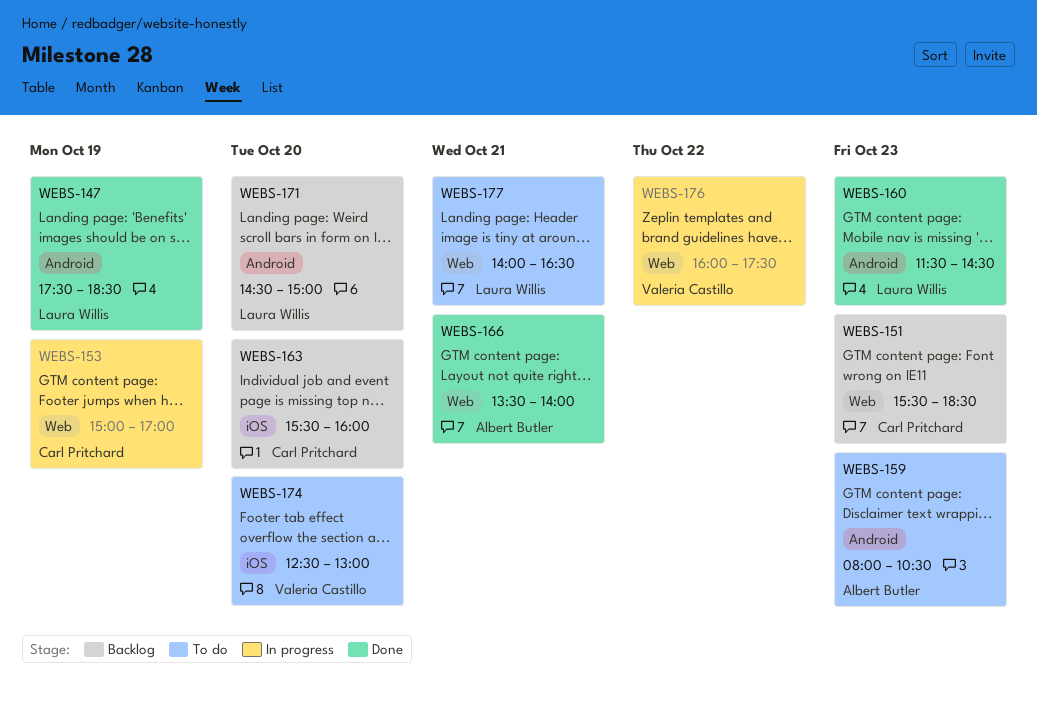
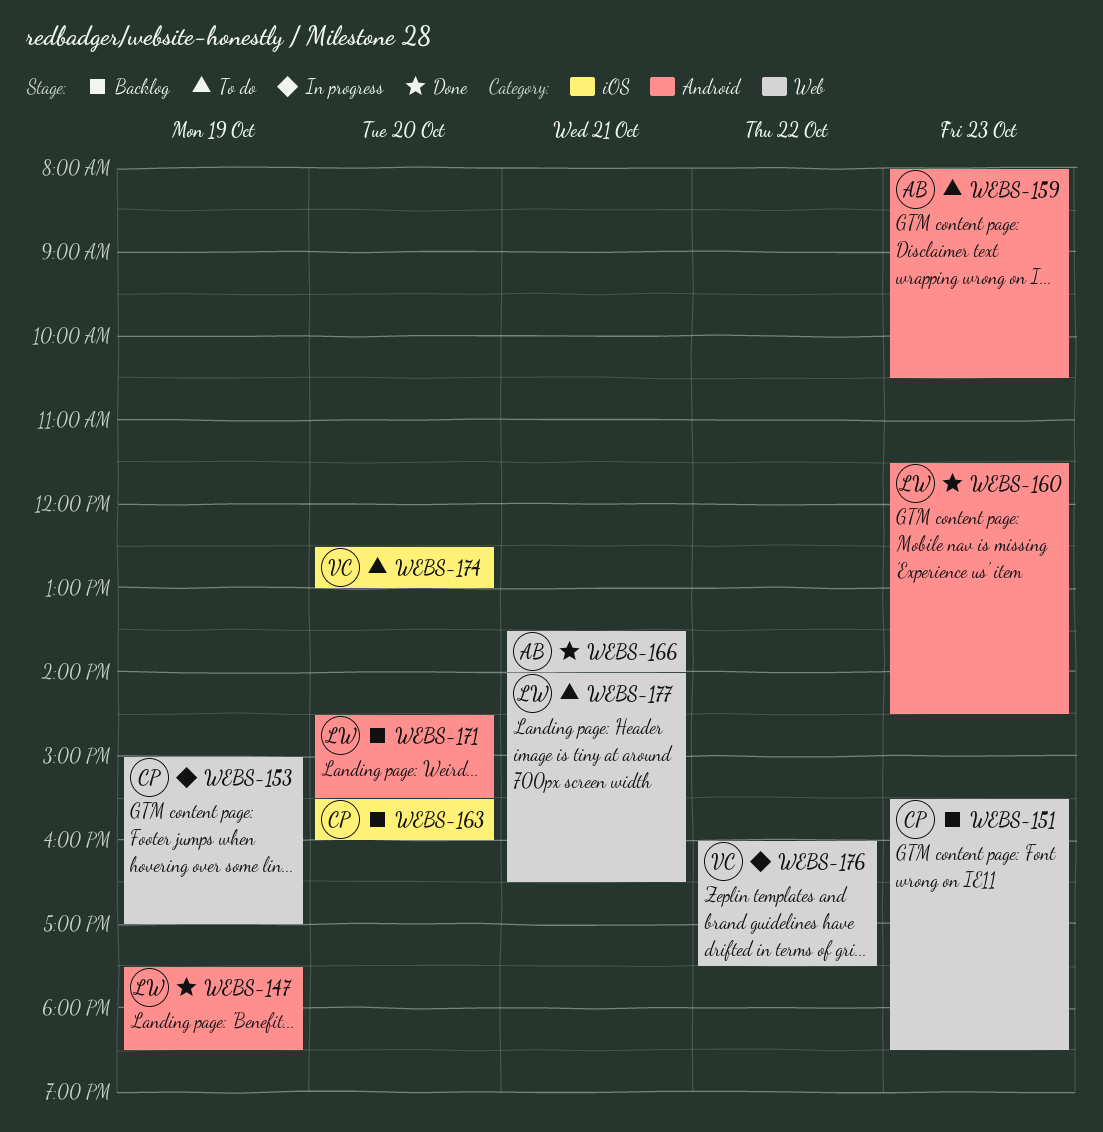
WEBS-171, ends: 15:00 -> 15:30

